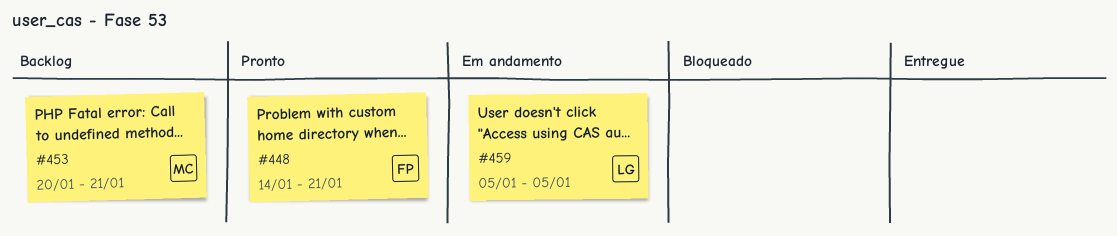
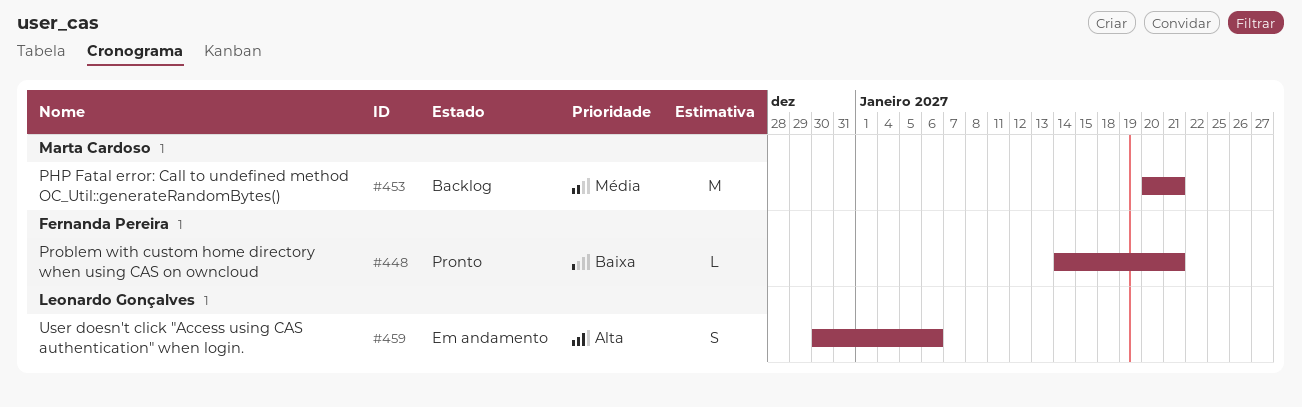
#459, start: Jan 5 -> Dec 30
#459, due: Jan 5 -> Jan 6

